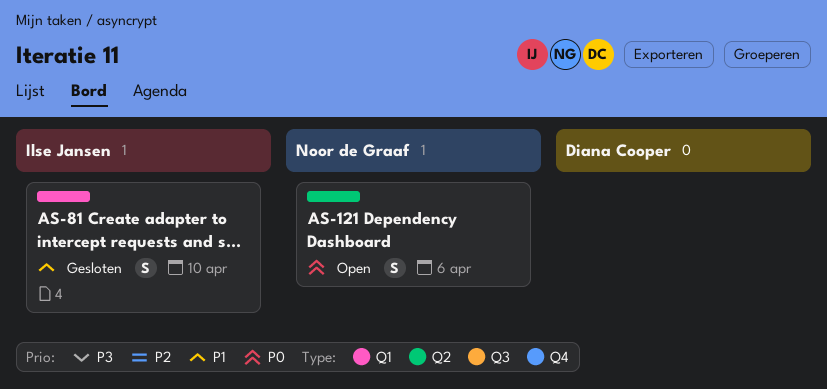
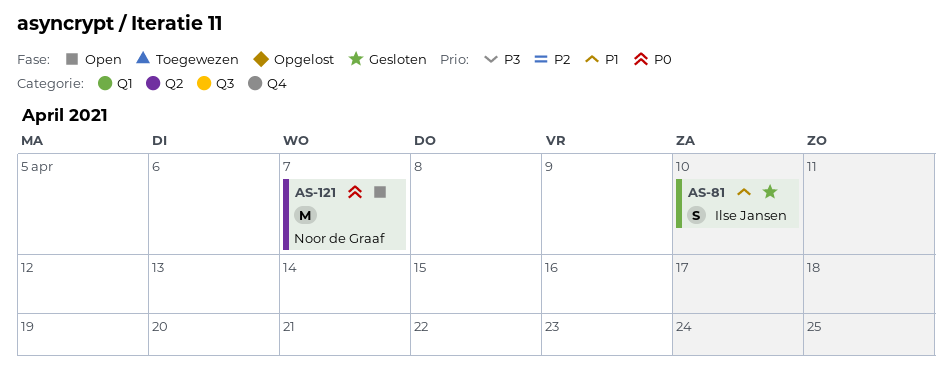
AS-121, estimate: S -> M
AS-121, due: Apr 6 -> Apr 7

